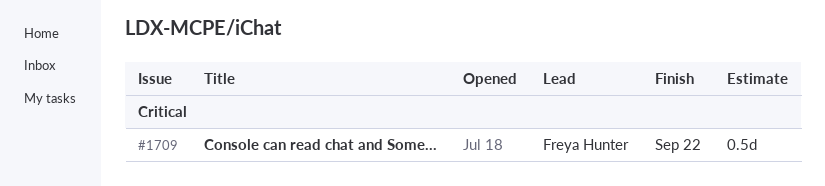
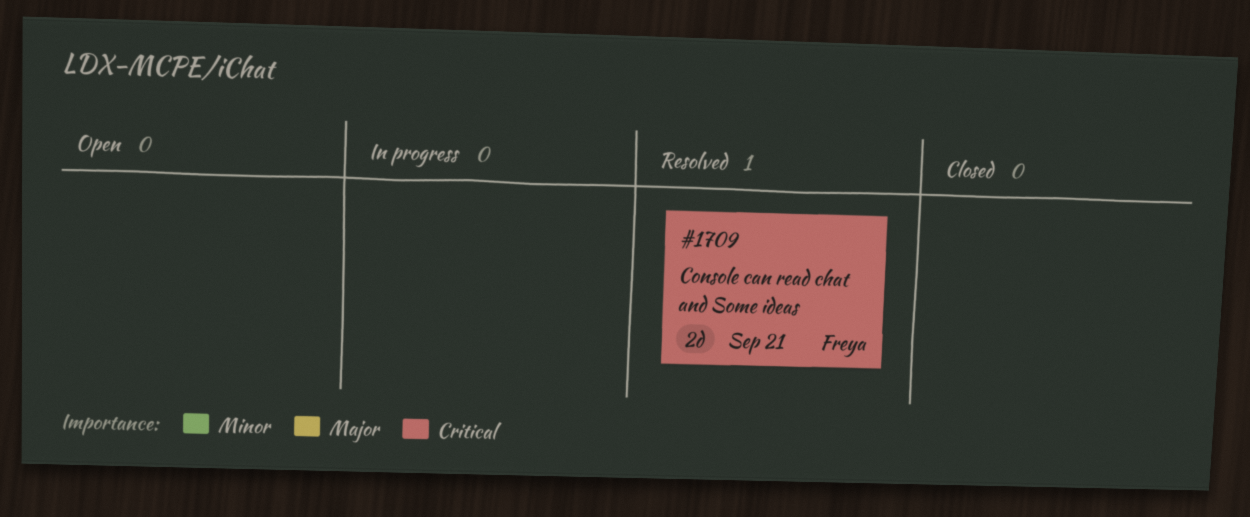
#1709, estimate: 0.5d -> 2d
#1709, due: Sep 22 -> Sep 21

